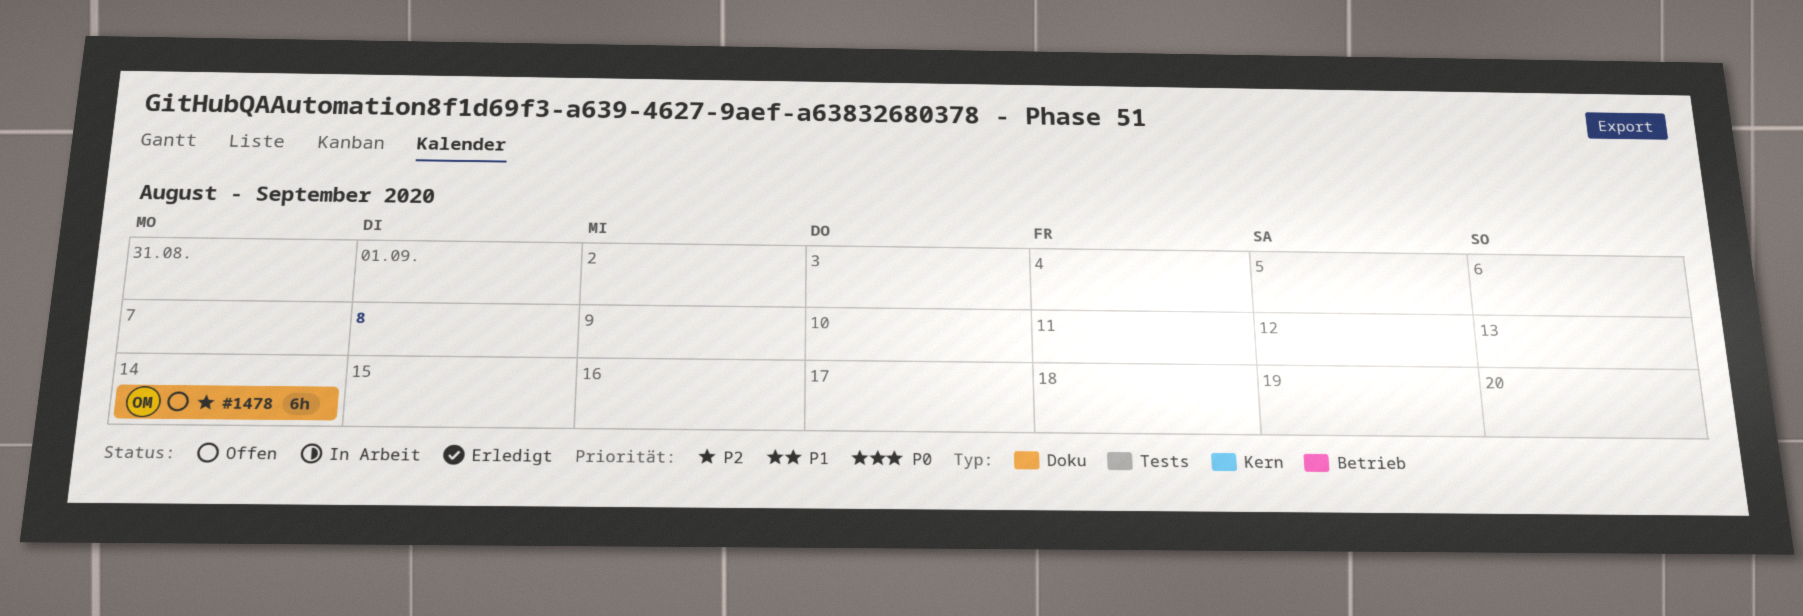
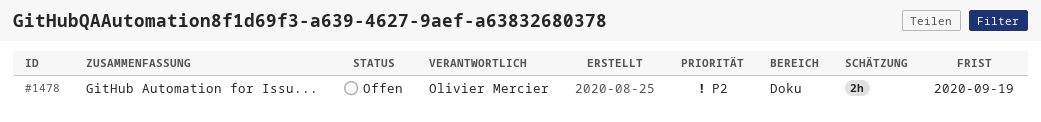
#1478, estimate: 6h -> 2h
#1478, due: Sep 14 -> Sep 19

